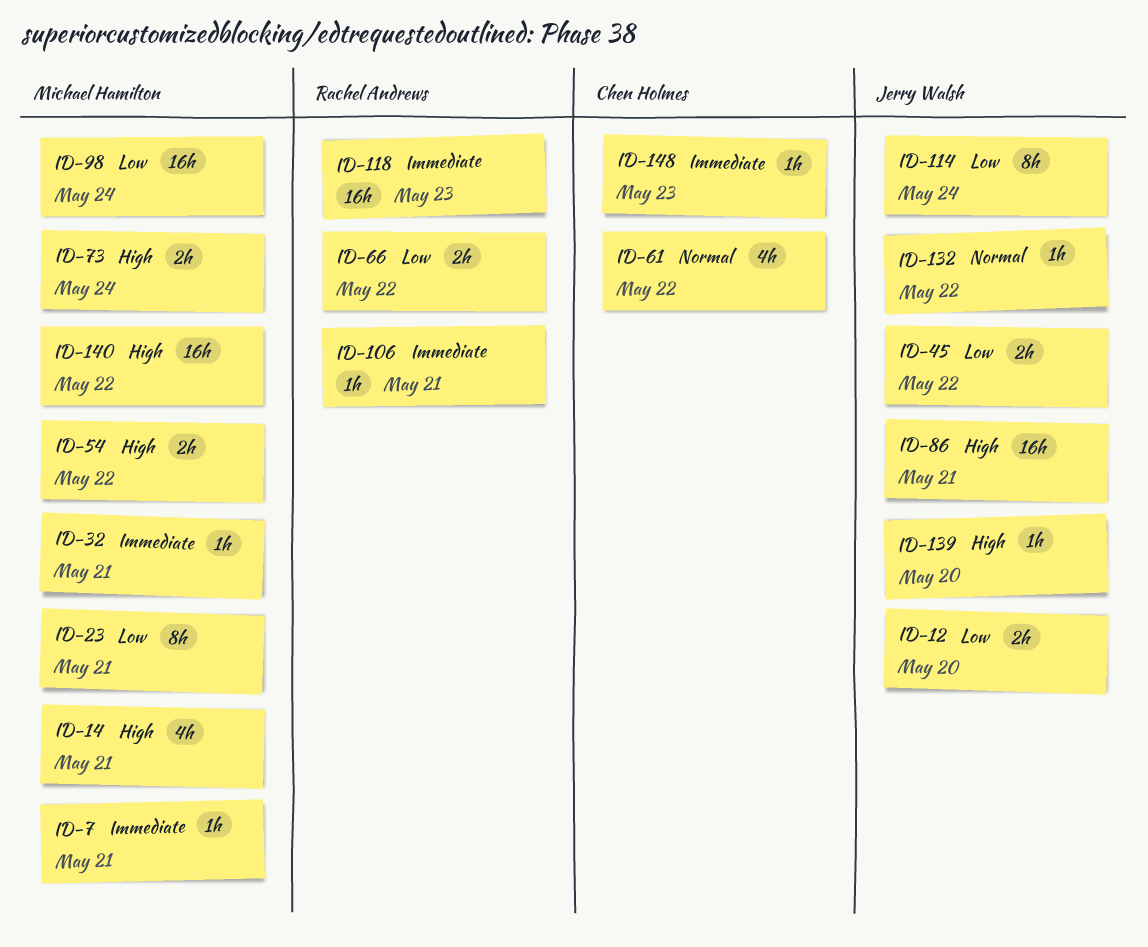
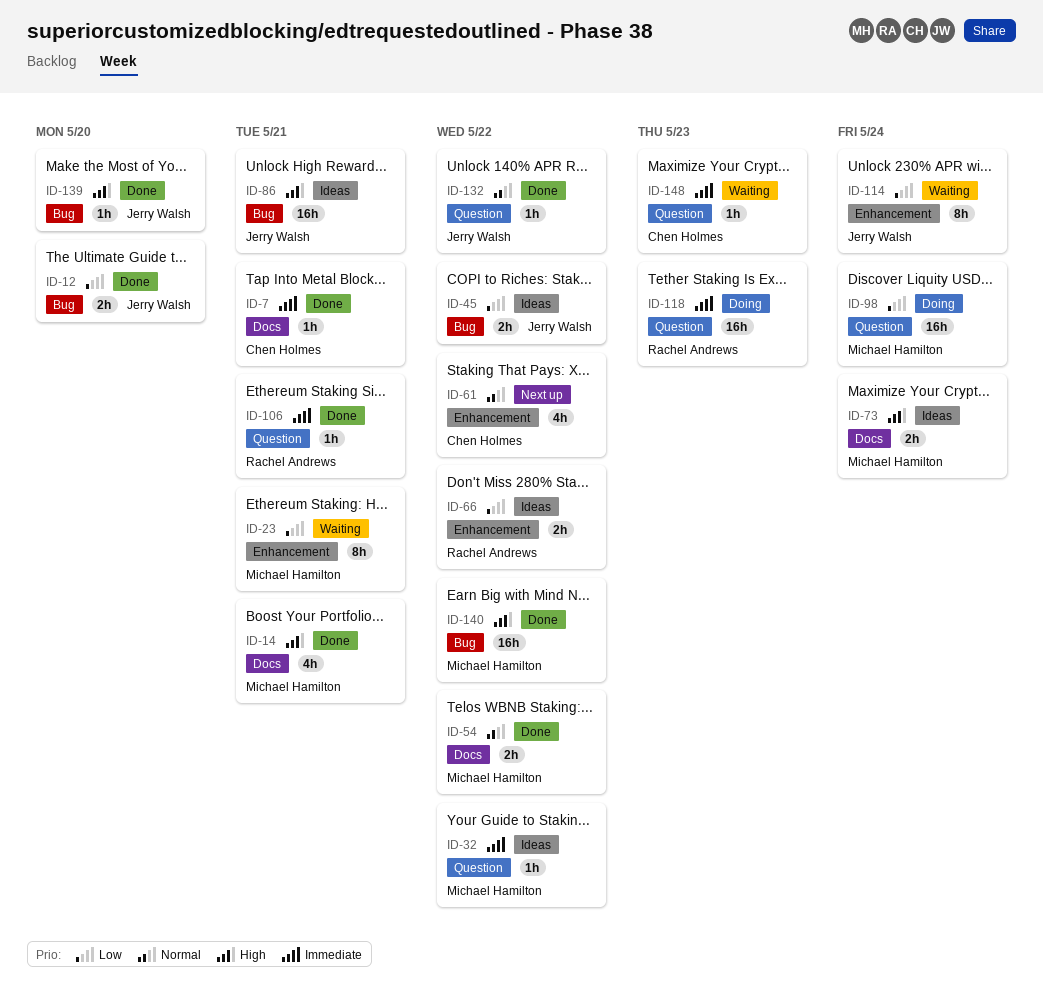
ID-7, owner: Michael Hamilton -> Chen Holmes
ID-32, due: May 21 -> May 22
ID-54, priority: High -> Normal

